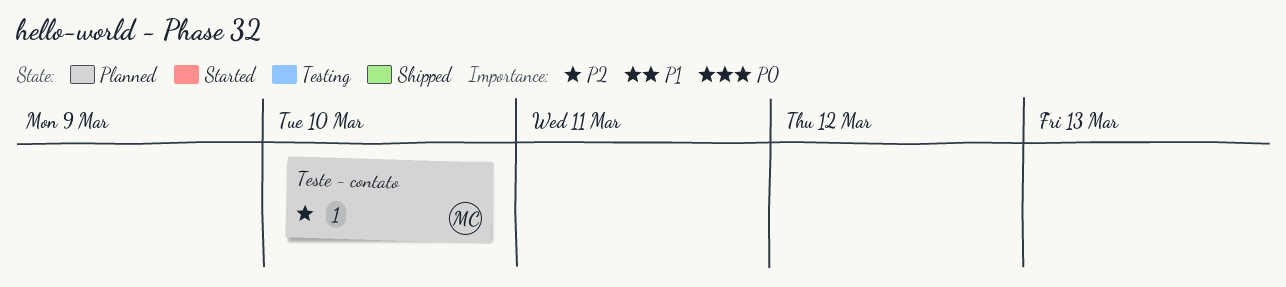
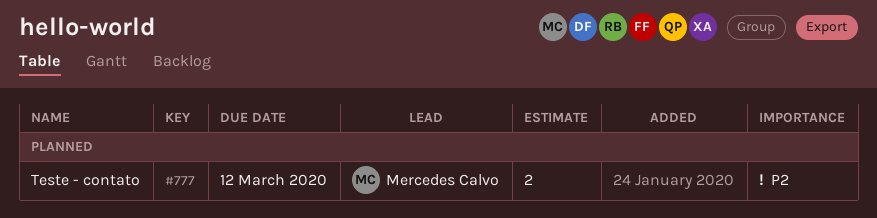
Teste - contato, estimate: 1 -> 2
Teste - contato, due: Mar 10 -> Mar 12

